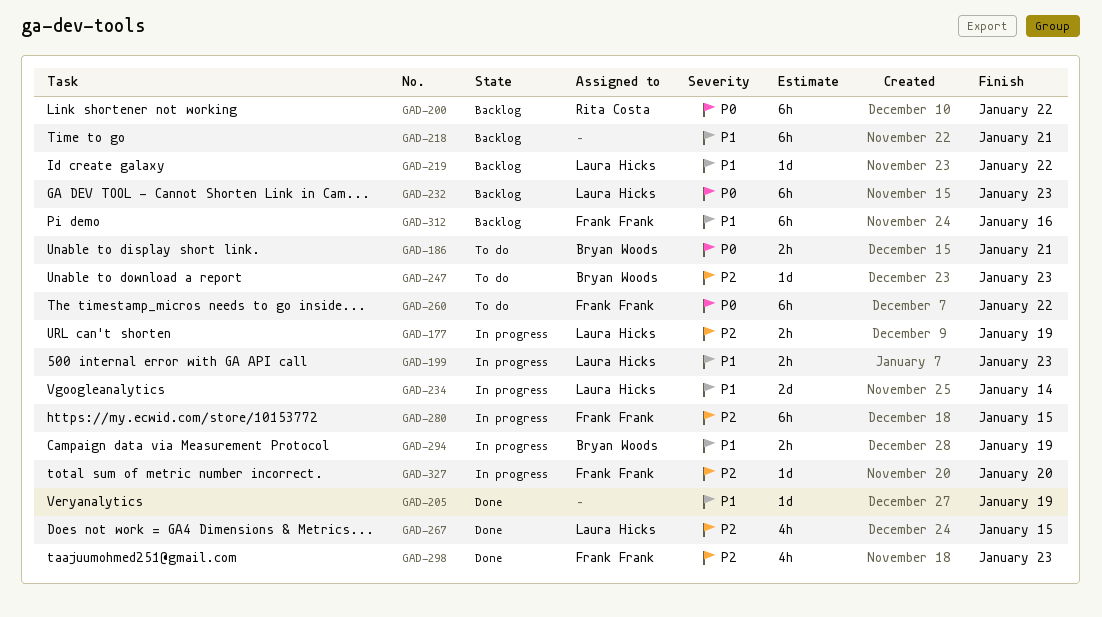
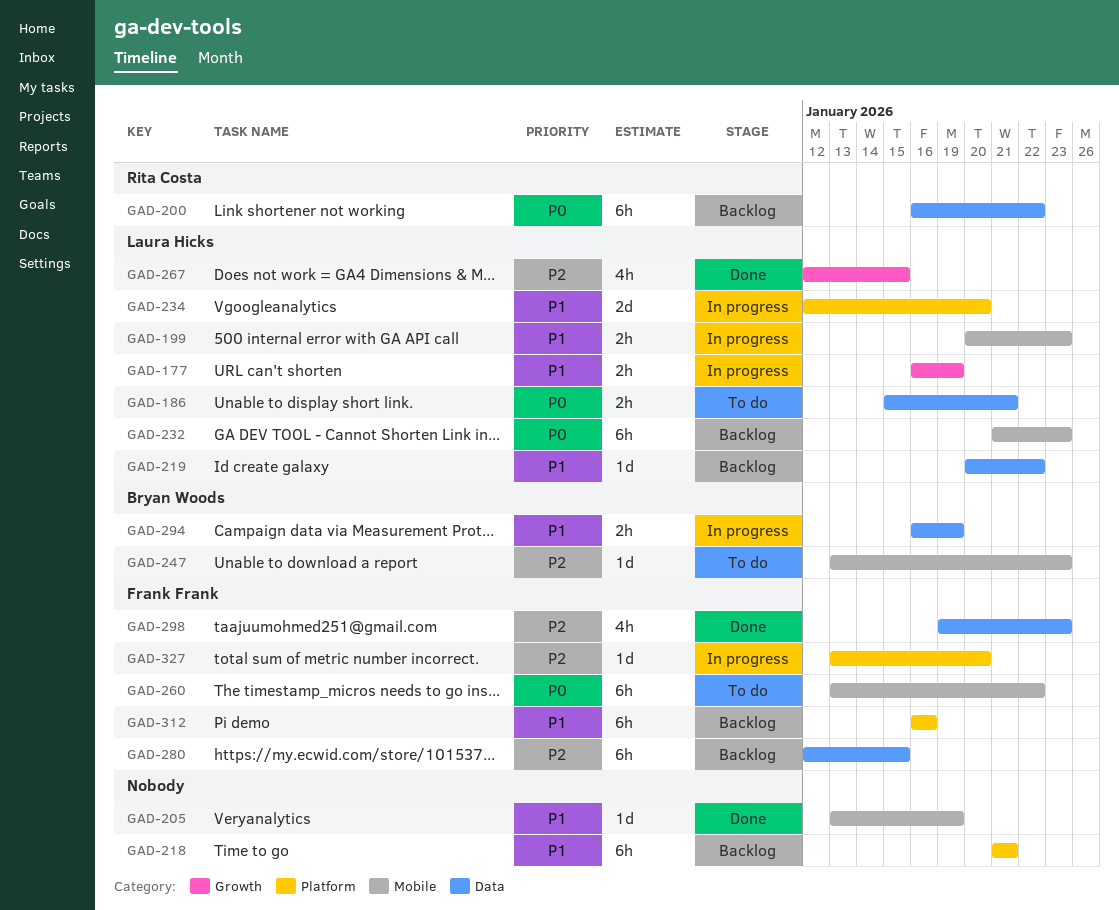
GAD-177, priority: P2 -> P1
GAD-186, owner: Bryan Woods -> Laura Hicks
GAD-234, due: Jan 14 -> Jan 20
GAD-280, status: In progress -> Backlog

